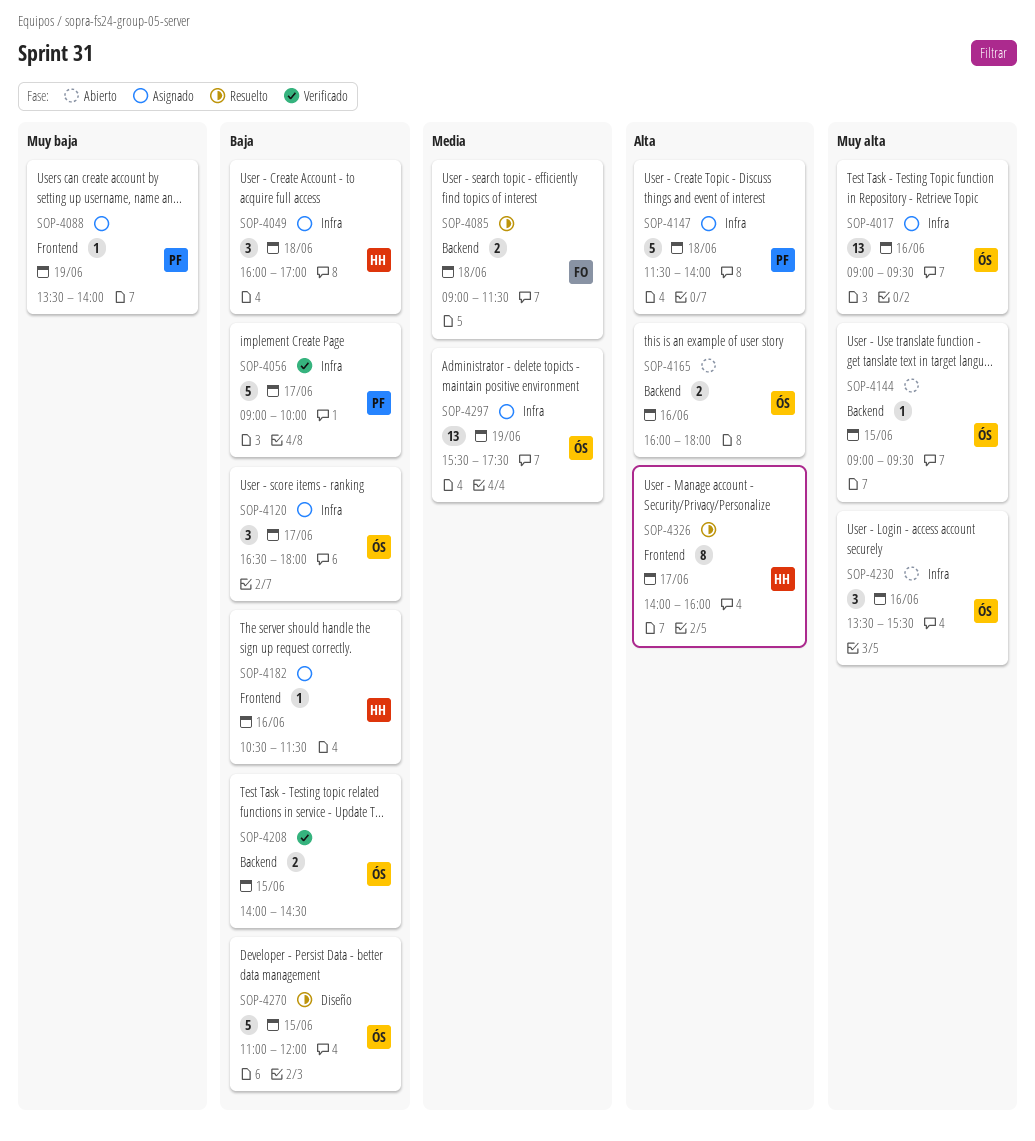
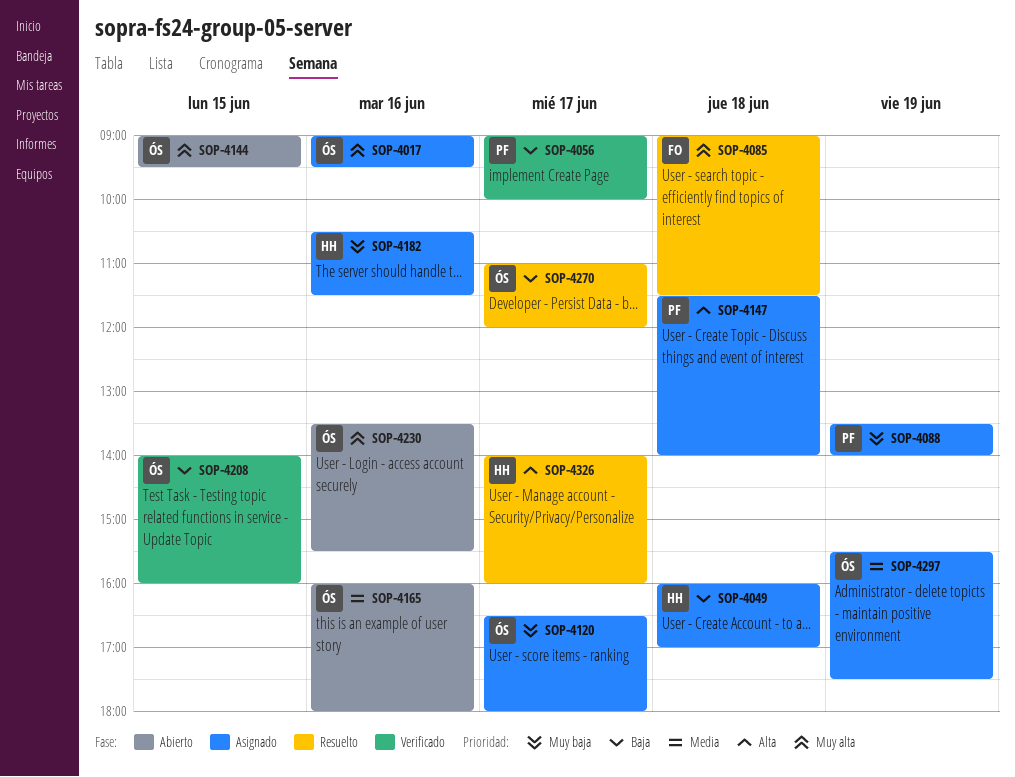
SOP-4085, priority: Media -> Muy alta
SOP-4120, priority: Baja -> Muy baja
SOP-4165, priority: Alta -> Media
SOP-4182, priority: Baja -> Muy baja
SOP-4208, ends: 14:30 -> 16:00
SOP-4270, day: Jun 15 -> Jun 17

